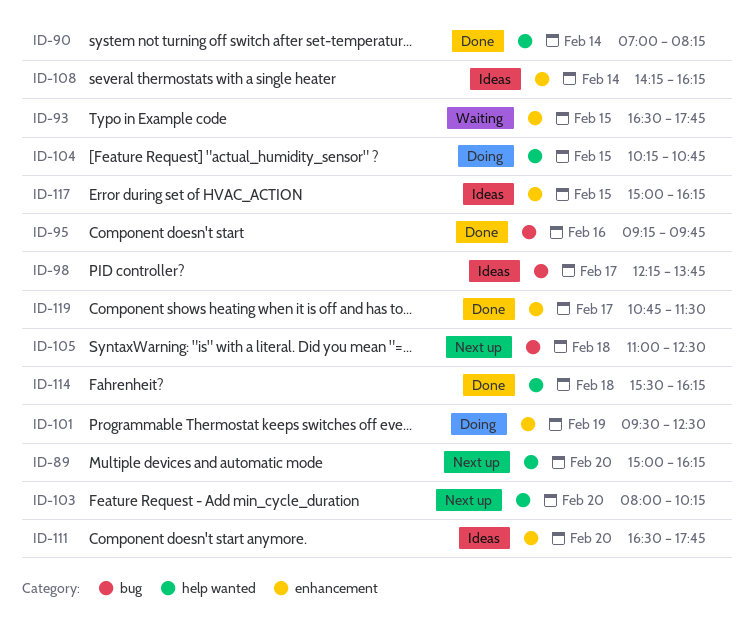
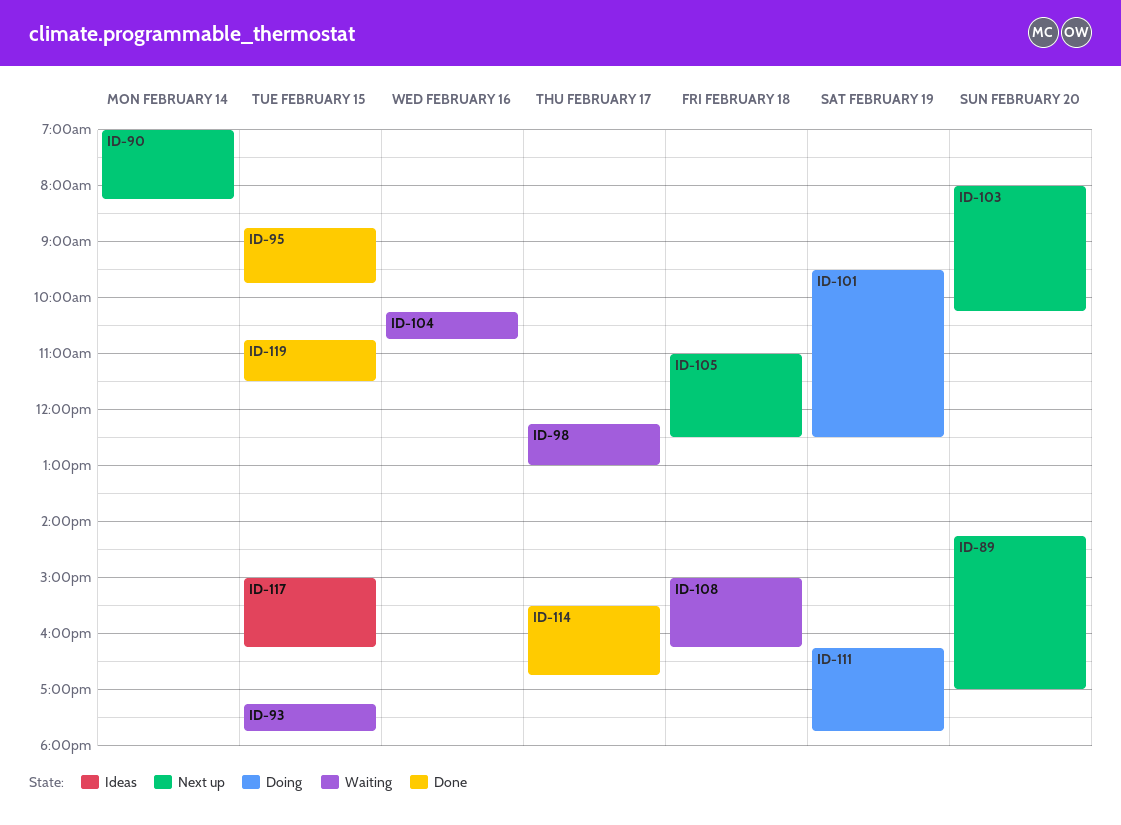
ID-89, begins: 15:00 -> 14:15
ID-89, ends: 16:15 -> 17:00
ID-90, status: Done -> Next up
ID-93, begins: 16:30 -> 17:15
ID-95, day: Feb 16 -> Feb 15
ID-95, begins: 09:15 -> 08:45
ID-98, status: Ideas -> Waiting
ID-98, ends: 13:45 -> 13:00
ID-104, status: Doing -> Waiting
ID-104, day: Feb 15 -> Feb 16
ID-108, status: Ideas -> Waiting
ID-108, day: Feb 14 -> Feb 18
ID-108, begins: 14:15 -> 15:00
ID-111, status: Ideas -> Doing
ID-111, day: Feb 20 -> Feb 19
ID-111, begins: 16:30 -> 16:15
ID-114, day: Feb 18 -> Feb 17
ID-114, ends: 16:15 -> 16:45
ID-119, day: Feb 17 -> Feb 15

